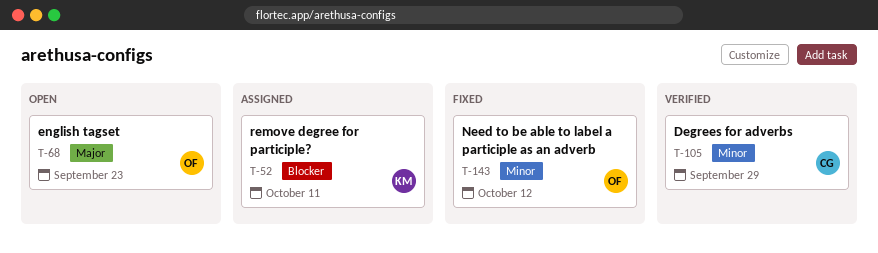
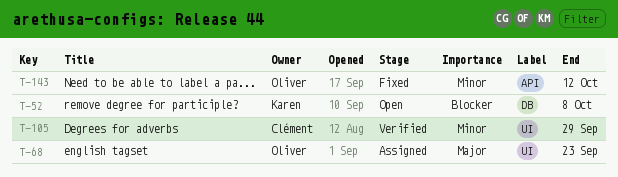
T-52, status: Assigned -> Open
T-52, due: Oct 11 -> Oct 8
T-68, status: Open -> Assigned

